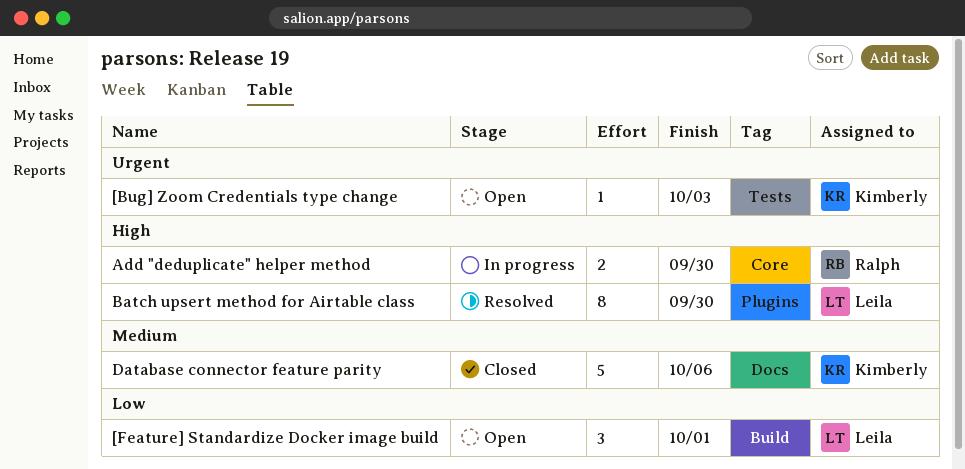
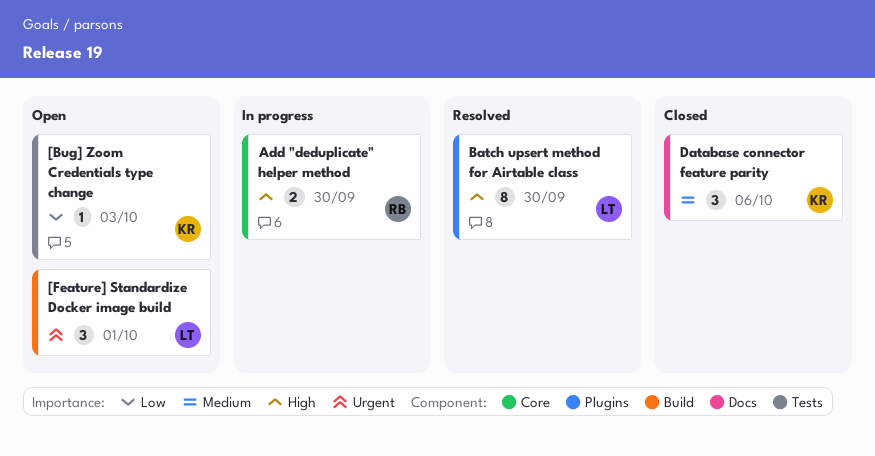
[Bug] Zoom Credentials type change, priority: Urgent -> Low
[Feature] Standardize Docker image build, priority: Low -> Urgent
Database connector feature parity, estimate: 5 -> 3

